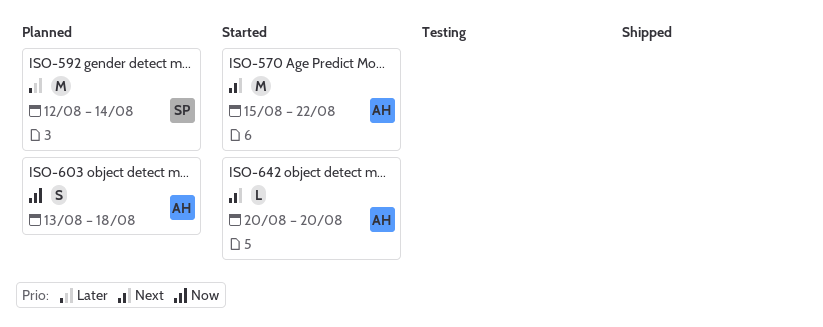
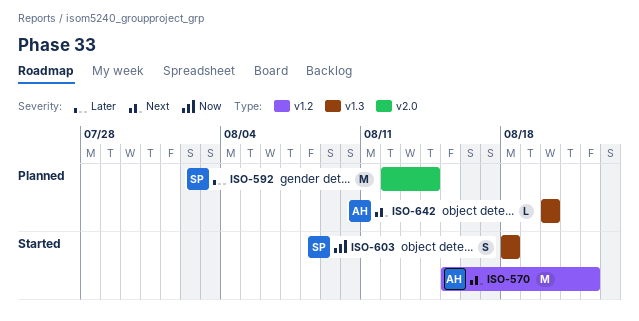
ISO-603, status: Planned -> Started
ISO-603, owner: AH -> SP
ISO-603, start: Aug 13 -> Aug 18
ISO-642, status: Started -> Planned

